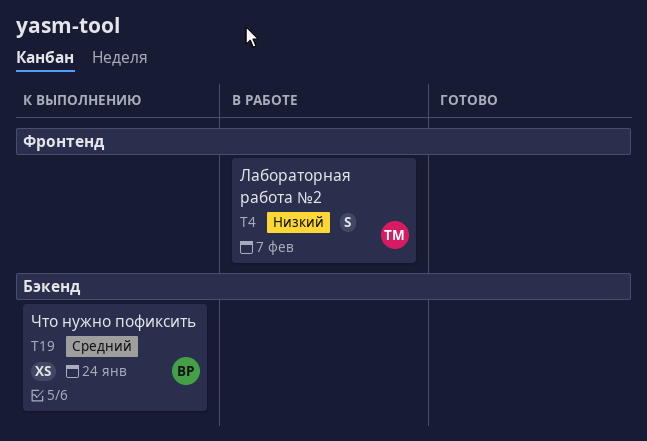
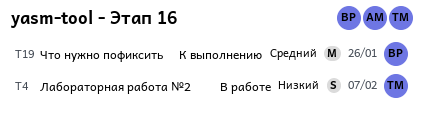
T19, estimate: XS -> M
T19, due: Jan 24 -> Jan 26

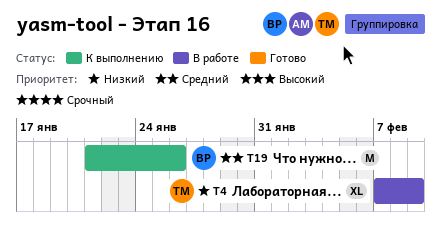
T4, estimate: S -> XL
T4, due: Feb 7 -> Feb 9

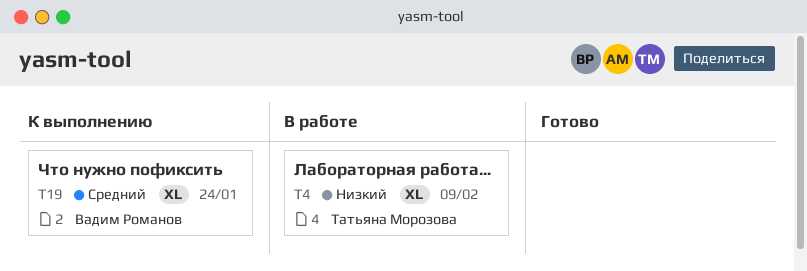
T19, estimate: M -> XL
T19, due: Jan 26 -> Jan 24

